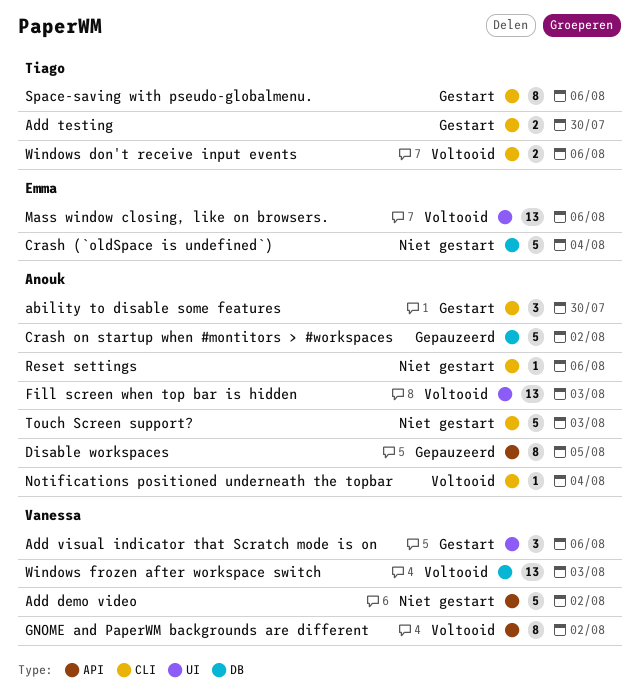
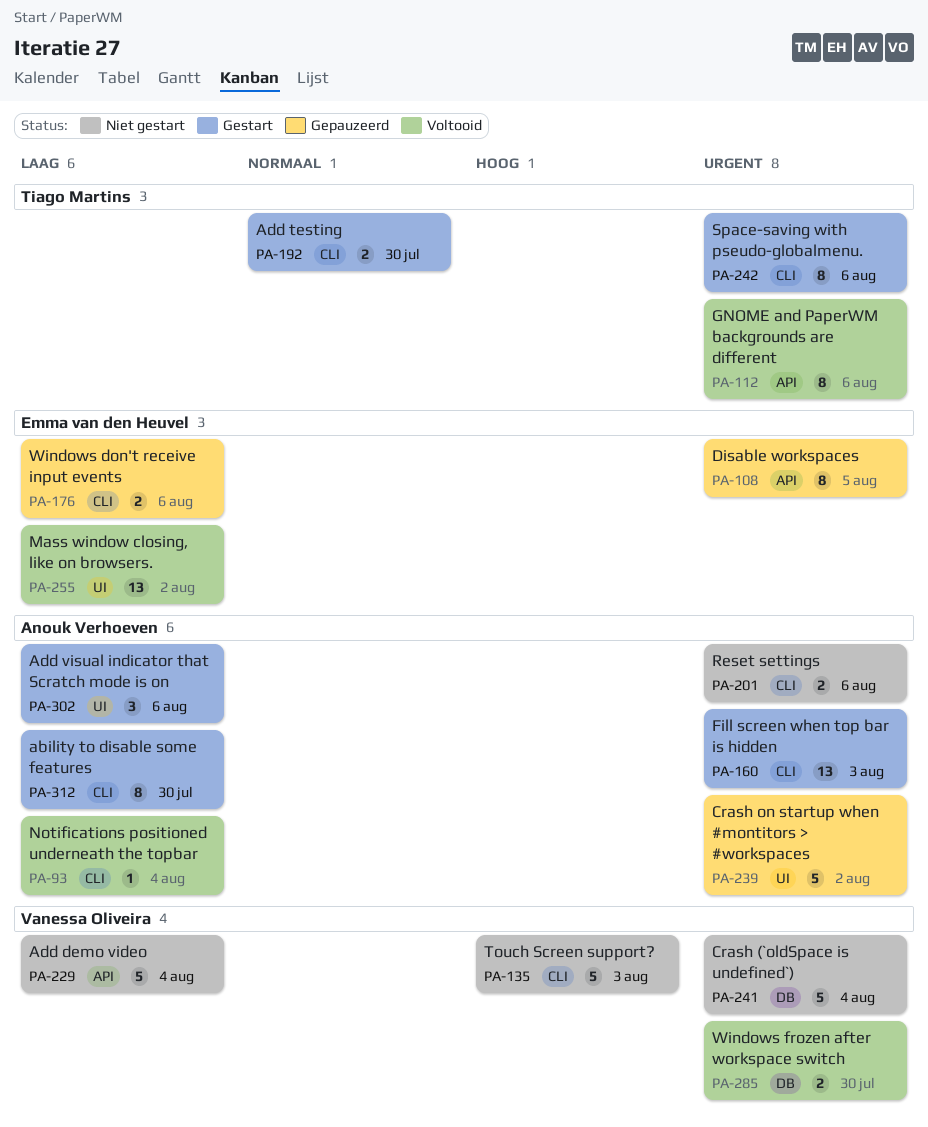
ability to disable some features, estimate: 3 -> 8
Add demo video, due: Aug 2 -> Aug 4
Add visual indicator that Scratch mode is on, owner: Vanessa Oliveira -> Anouk Verhoeven
Crash (`oldSpace is undefined`), owner: Emma van den Heuvel -> Vanessa Oliveira
Crash on startup when #montitors > #workspaces, label: DB -> UI
Disable workspaces, owner: Anouk Verhoeven -> Emma van den Heuvel
Fill screen when top bar is hidden, status: Voltooid -> Gestart
Fill screen when top bar is hidden, label: UI -> CLI
GNOME and PaperWM backgrounds are different, owner: Vanessa Oliveira -> Tiago Martins
GNOME and PaperWM backgrounds are different, due: Aug 2 -> Aug 6
Mass window closing, like on browsers., due: Aug 6 -> Aug 2
Reset settings, estimate: 1 -> 2
Touch Screen support?, owner: Anouk Verhoeven -> Vanessa Oliveira
Windows don't receive input events, status: Voltooid -> Gepauzeerd
Windows don't receive input events, owner: Tiago Martins -> Emma van den Heuvel
Windows frozen after workspace switch, estimate: 13 -> 2
Windows frozen after workspace switch, due: Aug 3 -> Jul 30

